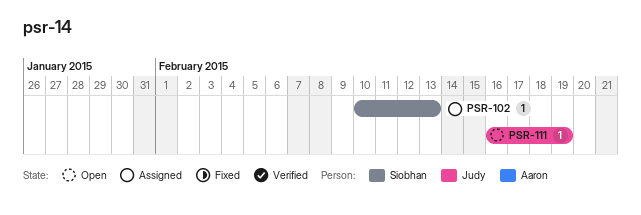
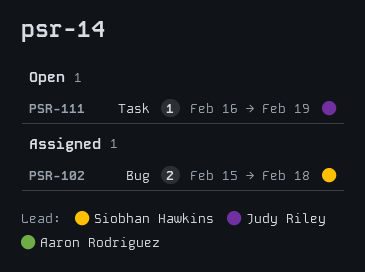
PSR-102, estimate: 1 -> 2
PSR-102, start: Feb 10 -> Feb 15
PSR-102, due: Feb 13 -> Feb 18

